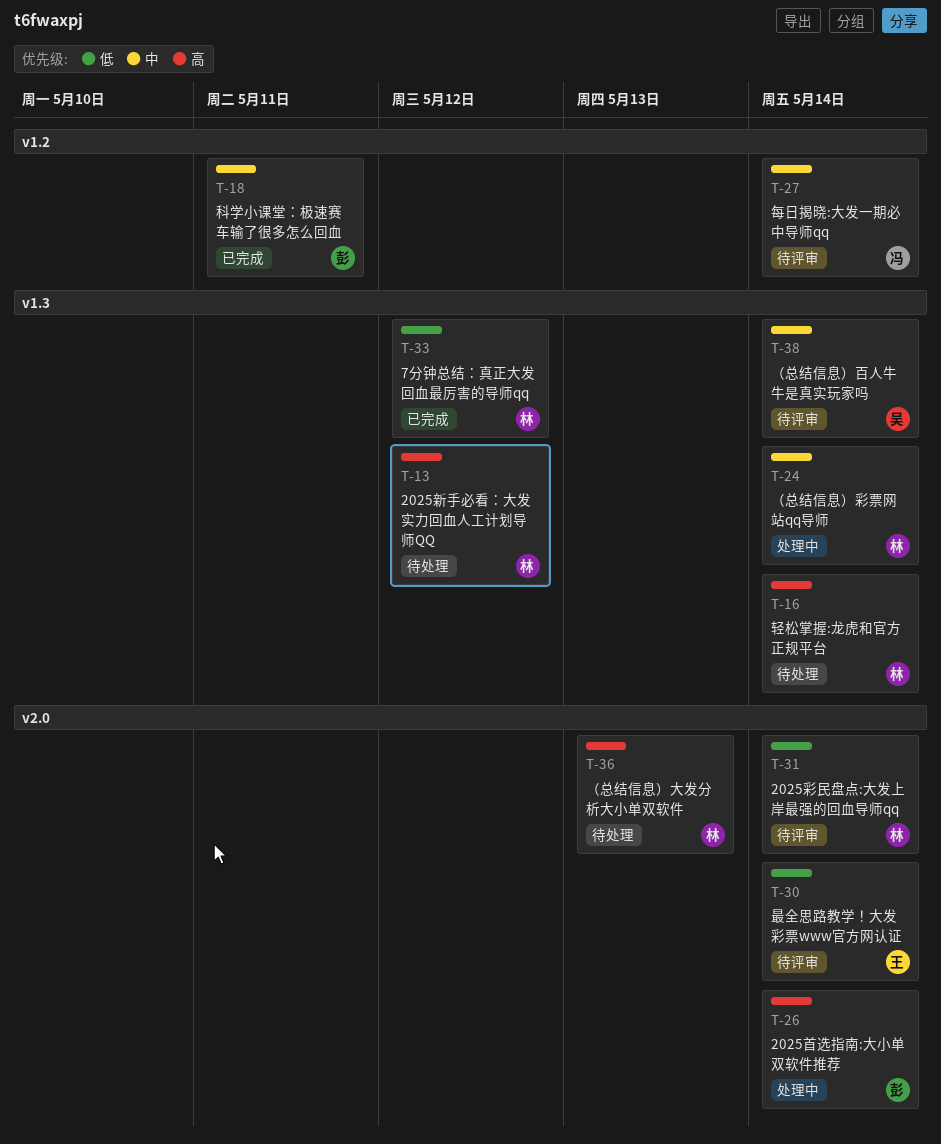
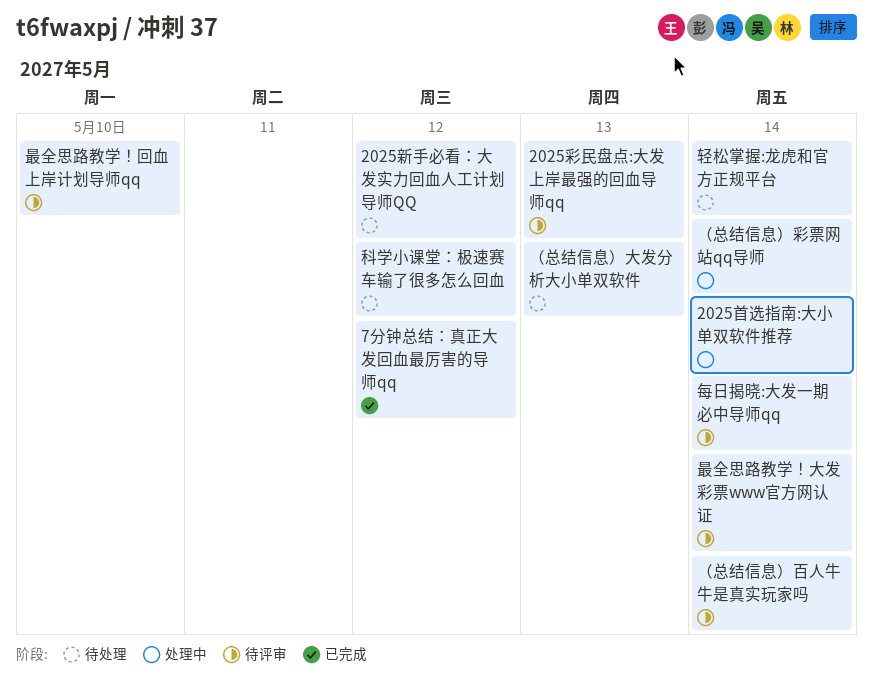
2025彩民盘点:大发上岸最强的回血导师qq, due: May 14 -> May 13
最全思路教学！回血上岸计划导师qq: none -> present
科学小课堂：极速赛车输了很多怎么回血, status: 已完成 -> 待处理
科学小课堂：极速赛车输了很多怎么回血, due: May 11 -> May 12

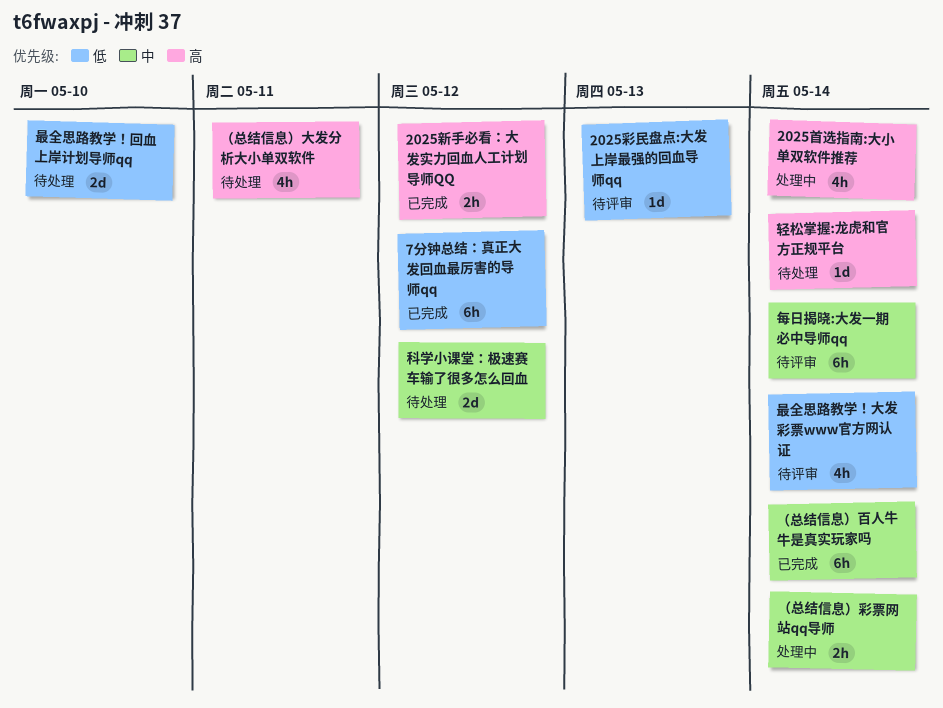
2025新手必看：大发实力回血人工计划导师QQ, status: 待处理 -> 已完成
最全思路教学！回血上岸计划导师qq, status: 待评审 -> 待处理
（总结信息）大发分析大小单双软件, due: May 13 -> May 11
（总结信息）百人牛牛是真实玩家吗, status: 待评审 -> 已完成

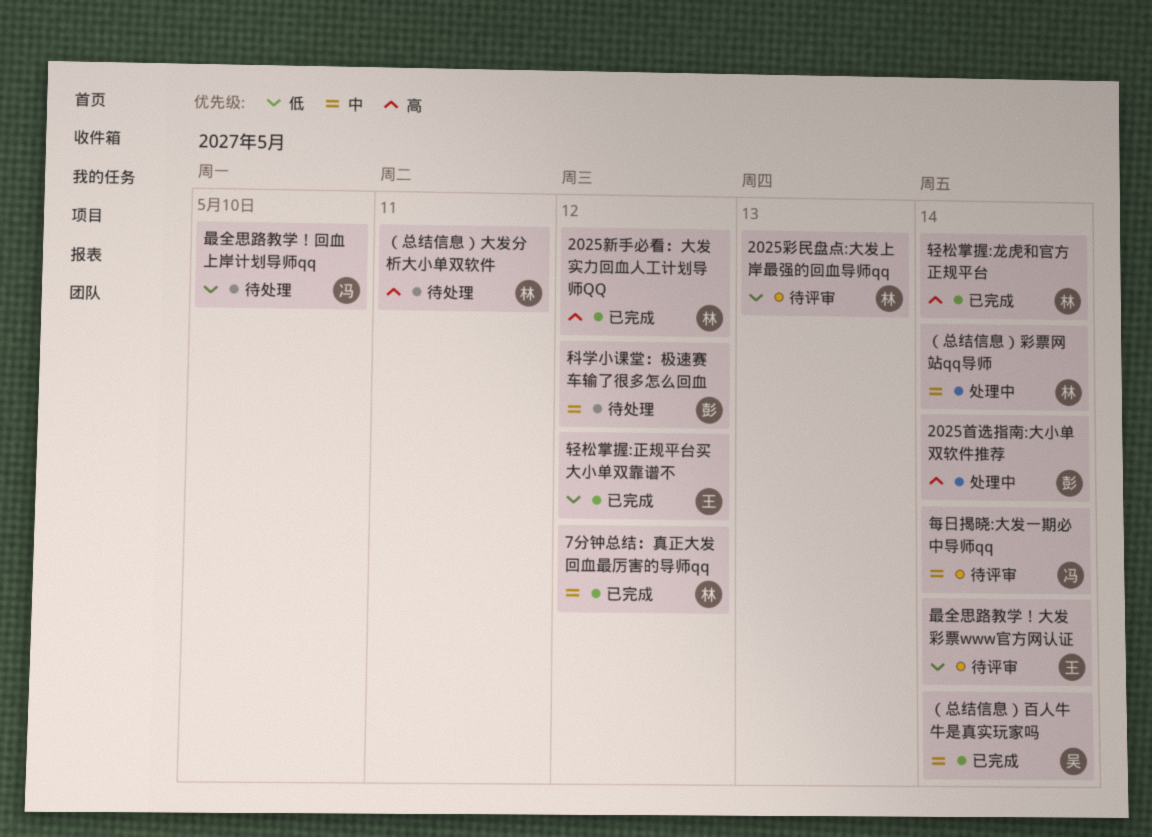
7分钟总结：真正大发回血最厉害的导师qq, priority: 低 -> 中
轻松掌握:正规平台买大小单双靠谱不: none -> present
轻松掌握:龙虎和官方正规平台, status: 待处理 -> 已完成

